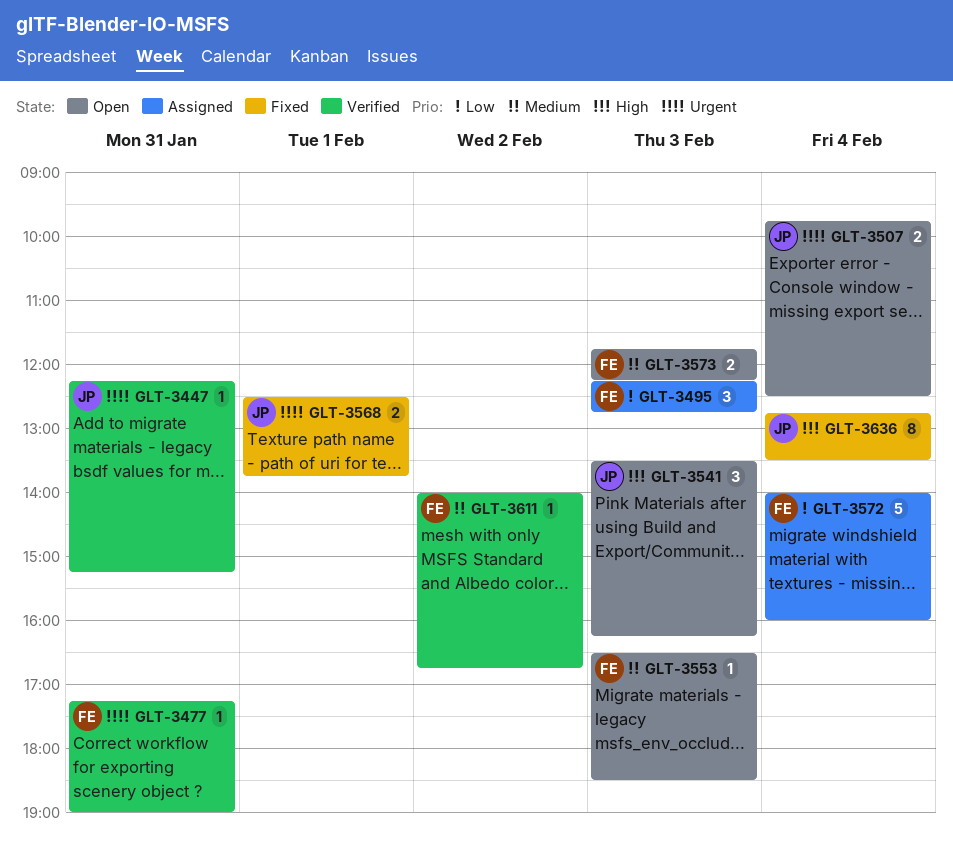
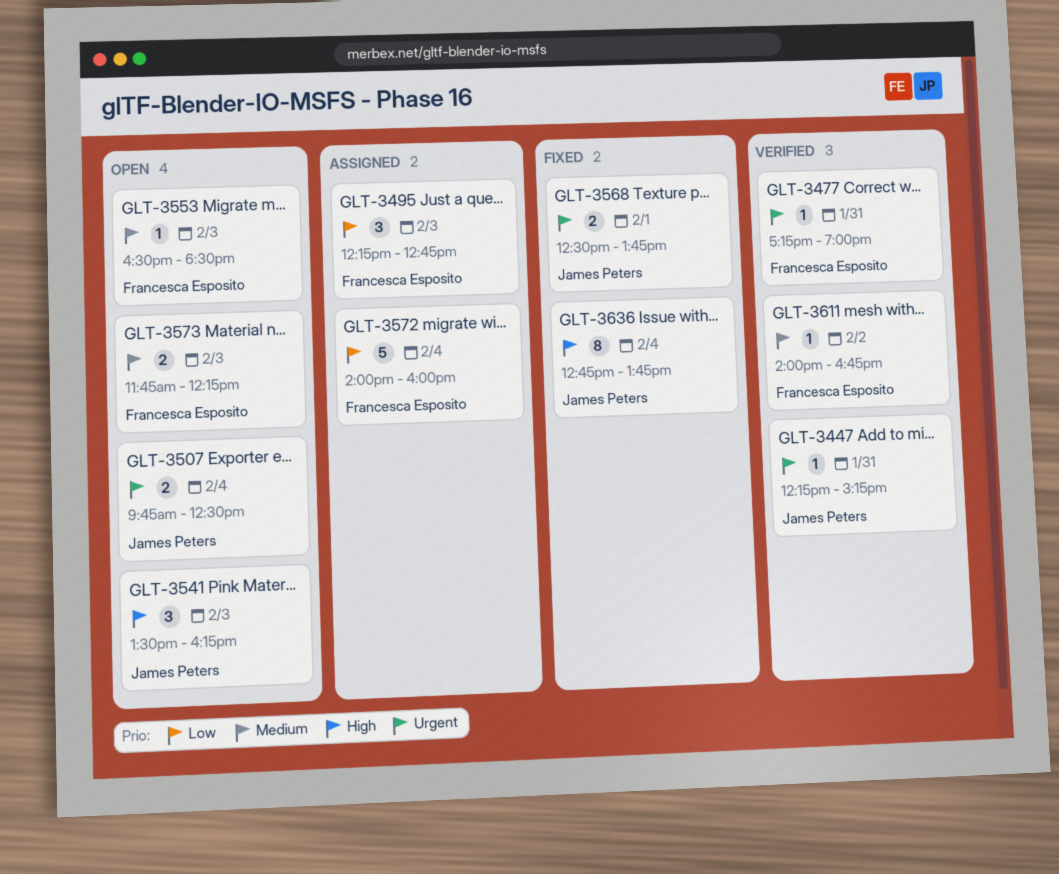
GLT-3636, ends: 13:30 -> 13:45

